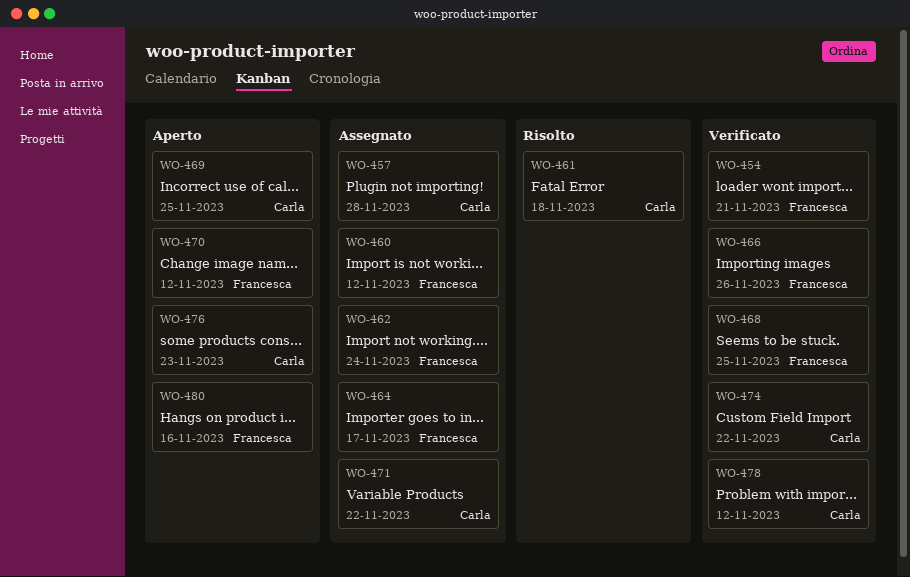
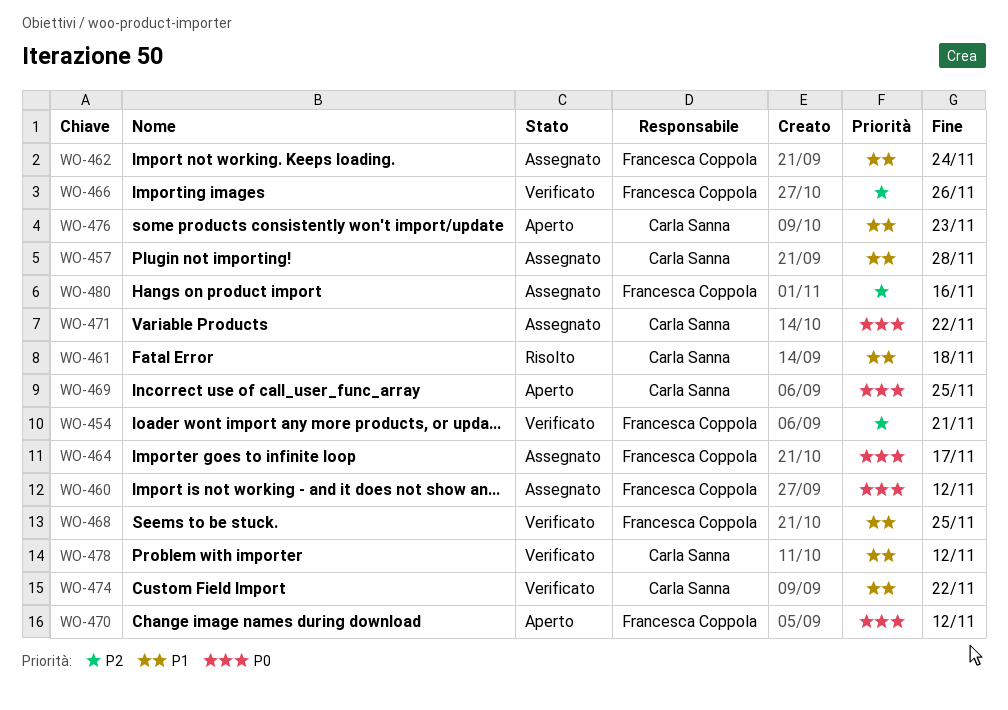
WO-480, status: Aperto -> Assegnato

